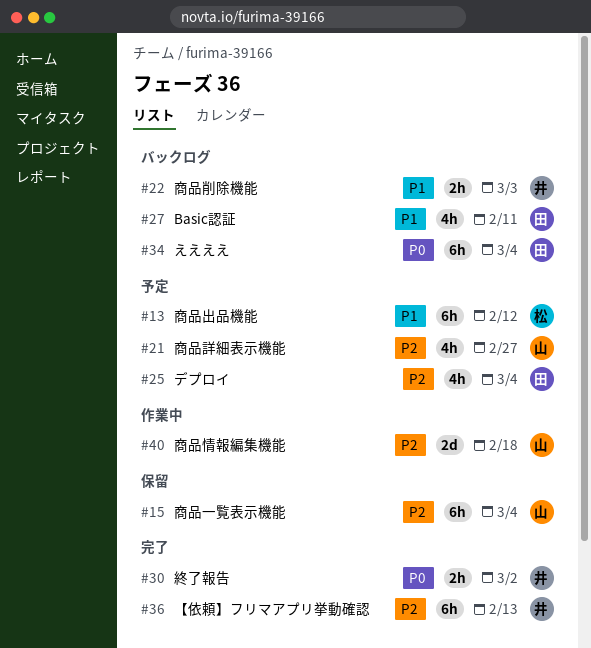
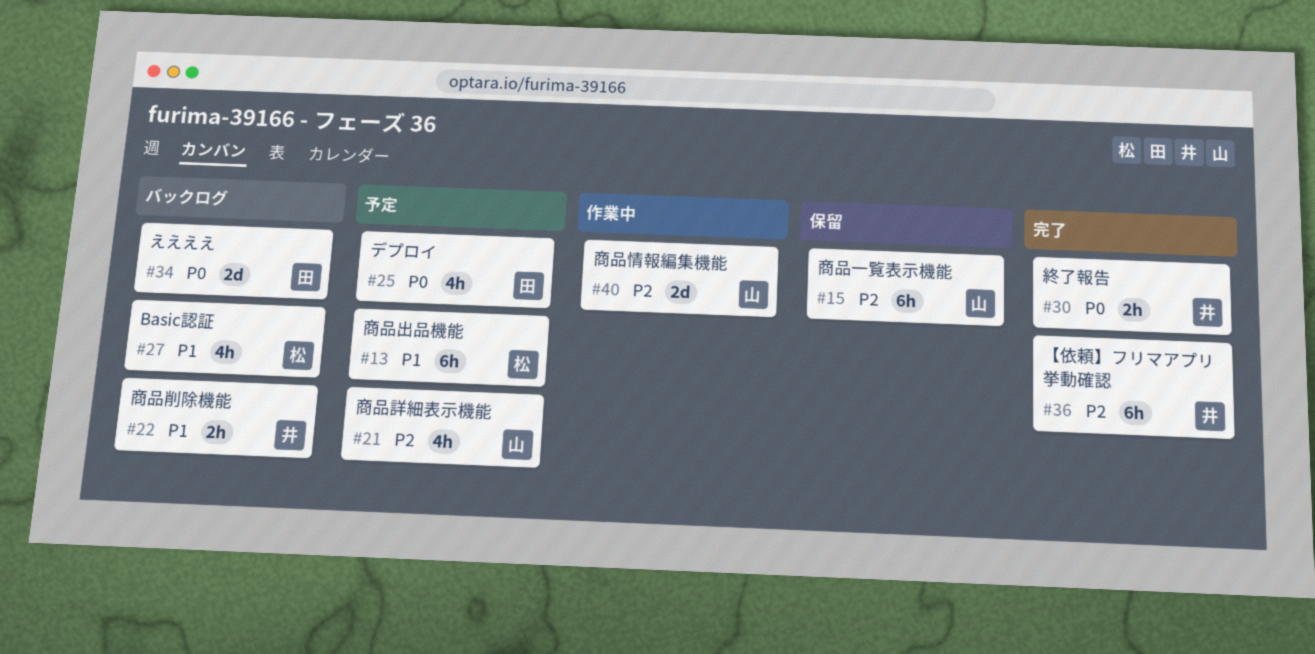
#25, priority: P2 -> P0
#27, owner: 田 -> 松
#34, estimate: 6h -> 2d

